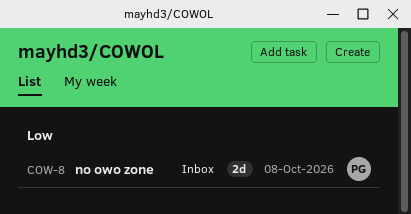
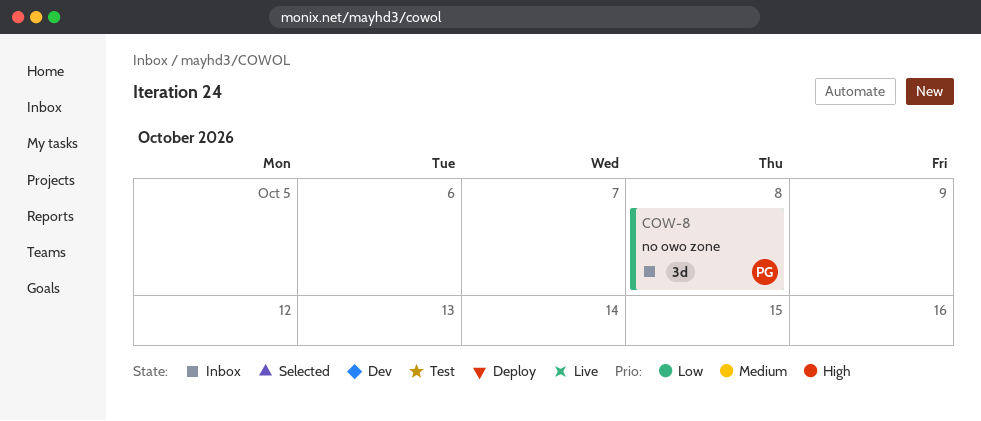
COW-8, estimate: 2d -> 3d

